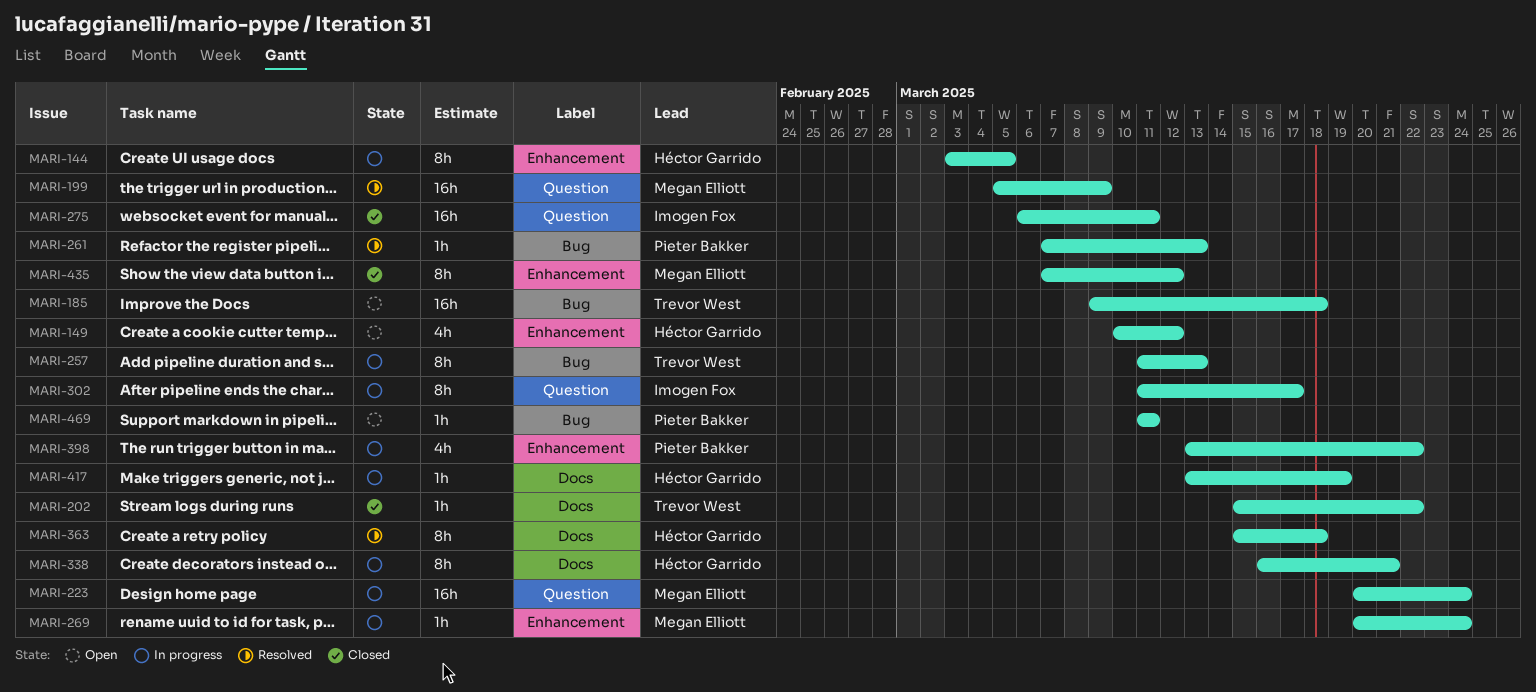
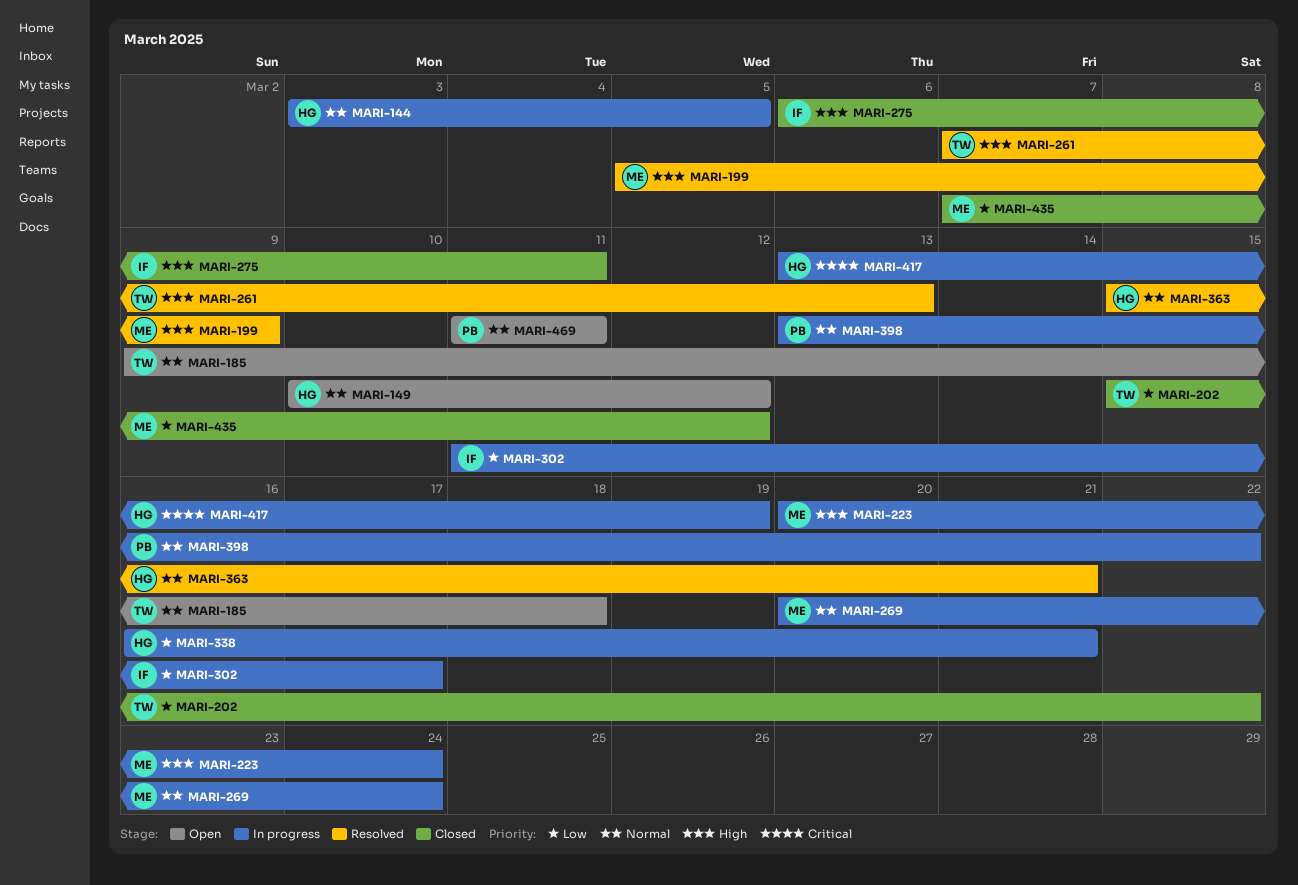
MARI-257: present -> none
MARI-261, owner: Pieter Bakker -> Trevor West
MARI-363, due: Mar 18 -> Mar 21

